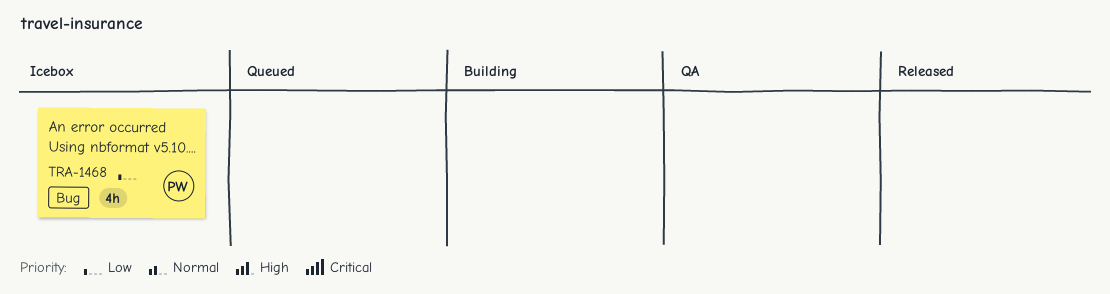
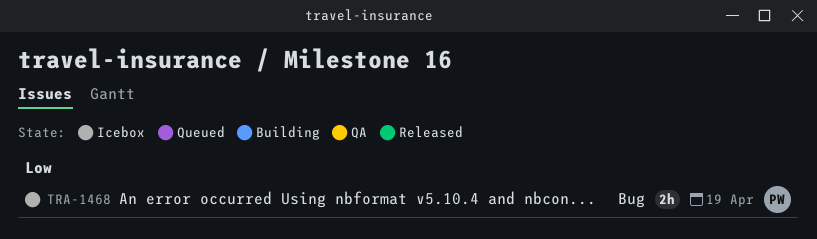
TRA-1468, estimate: 4h -> 2h

